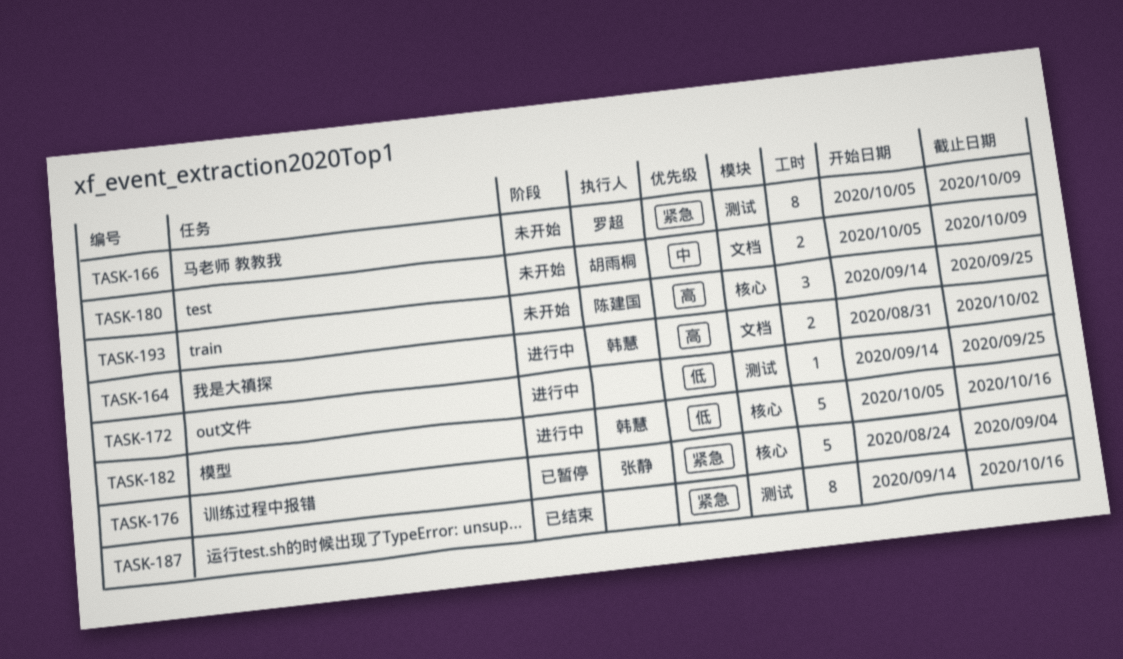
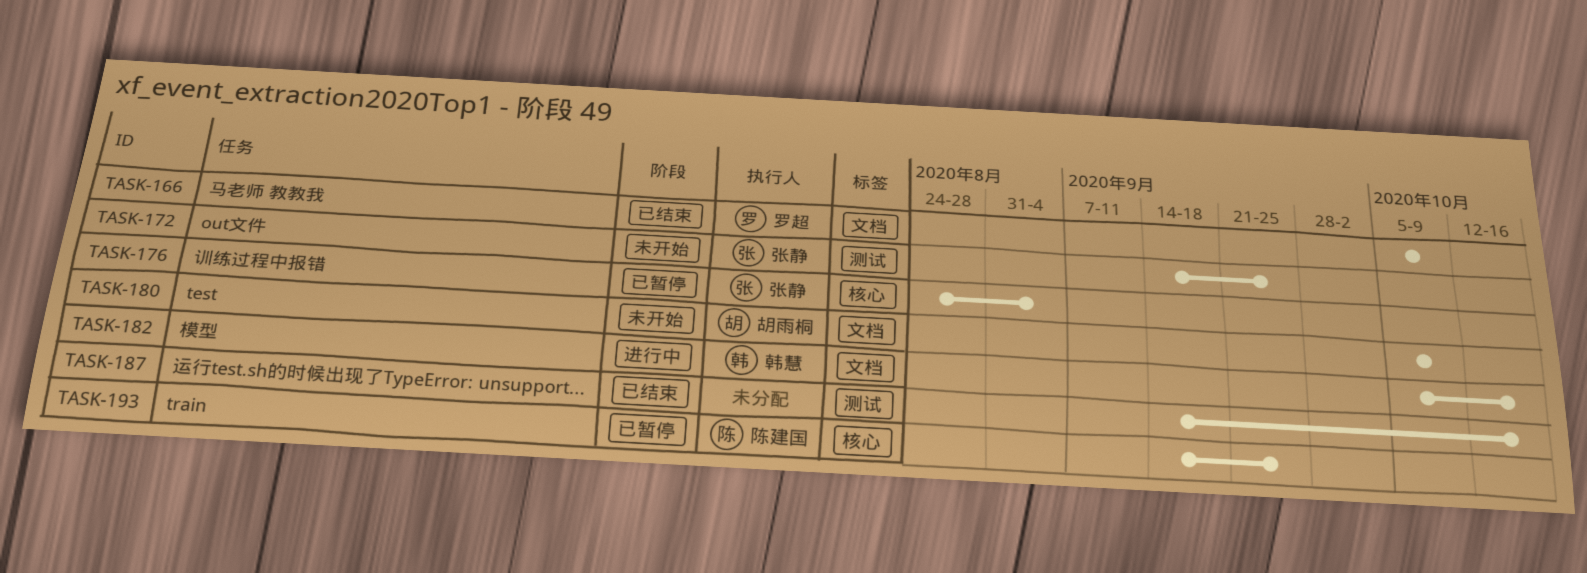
TASK-164: present -> none
TASK-166, status: 未开始 -> 已结束
TASK-166, label: 测试 -> 文档
TASK-172, status: 进行中 -> 未开始
TASK-172, owner: none -> 张静
TASK-182, label: 核心 -> 文档
TASK-193, status: 未开始 -> 已暂停

